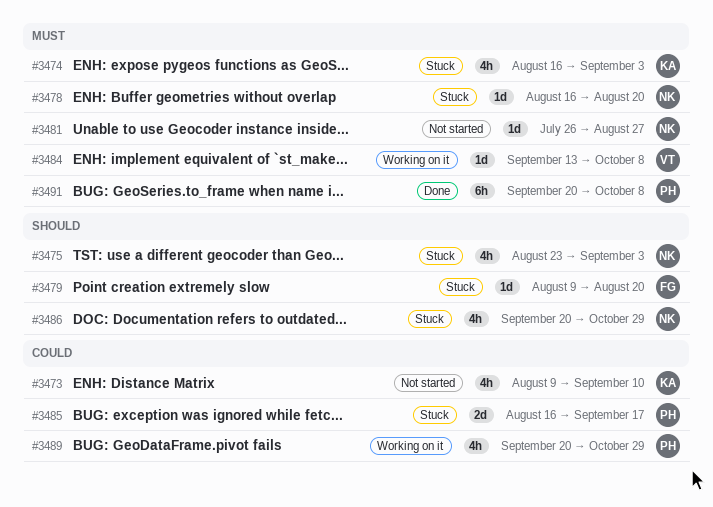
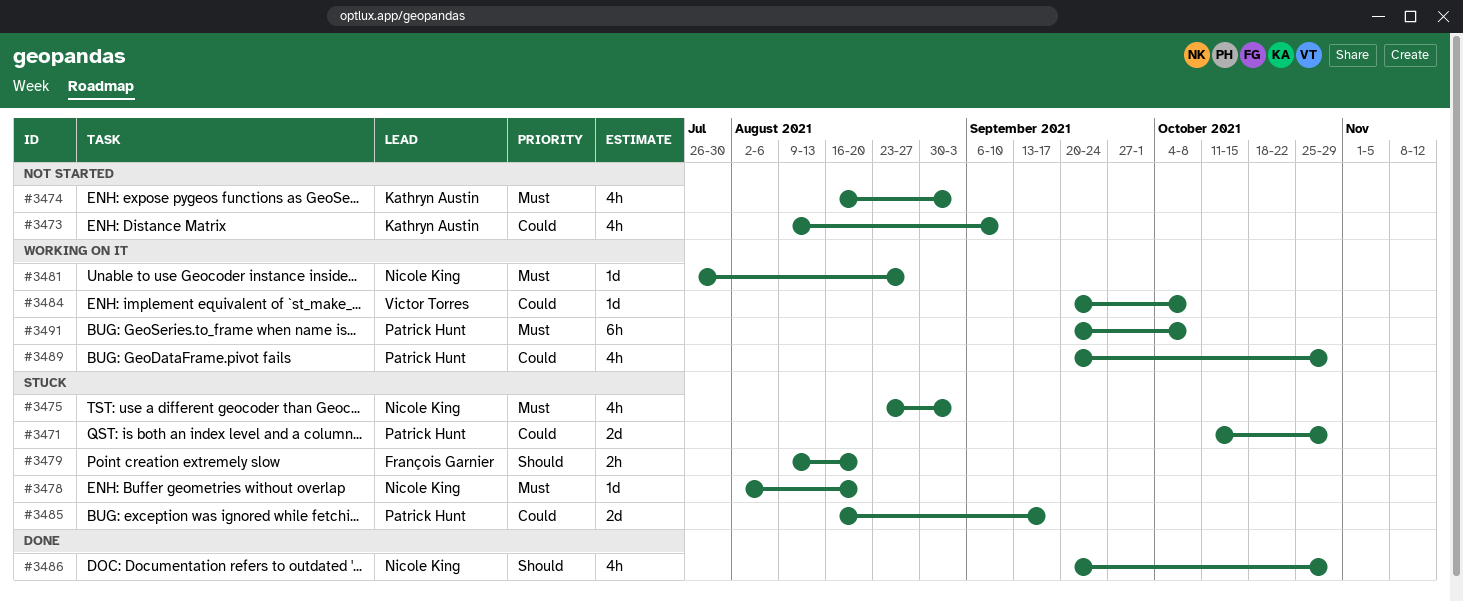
#3471: none -> present
#3474, status: Stuck -> Not started
#3475, priority: Should -> Must
#3478, start: Aug 16 -> Aug 2
#3479, estimate: 1d -> 2h
#3481, status: Not started -> Working on it
#3484, priority: Must -> Could
#3484, start: Sep 13 -> Sep 20
#3486, status: Stuck -> Done
#3491, status: Done -> Working on it

